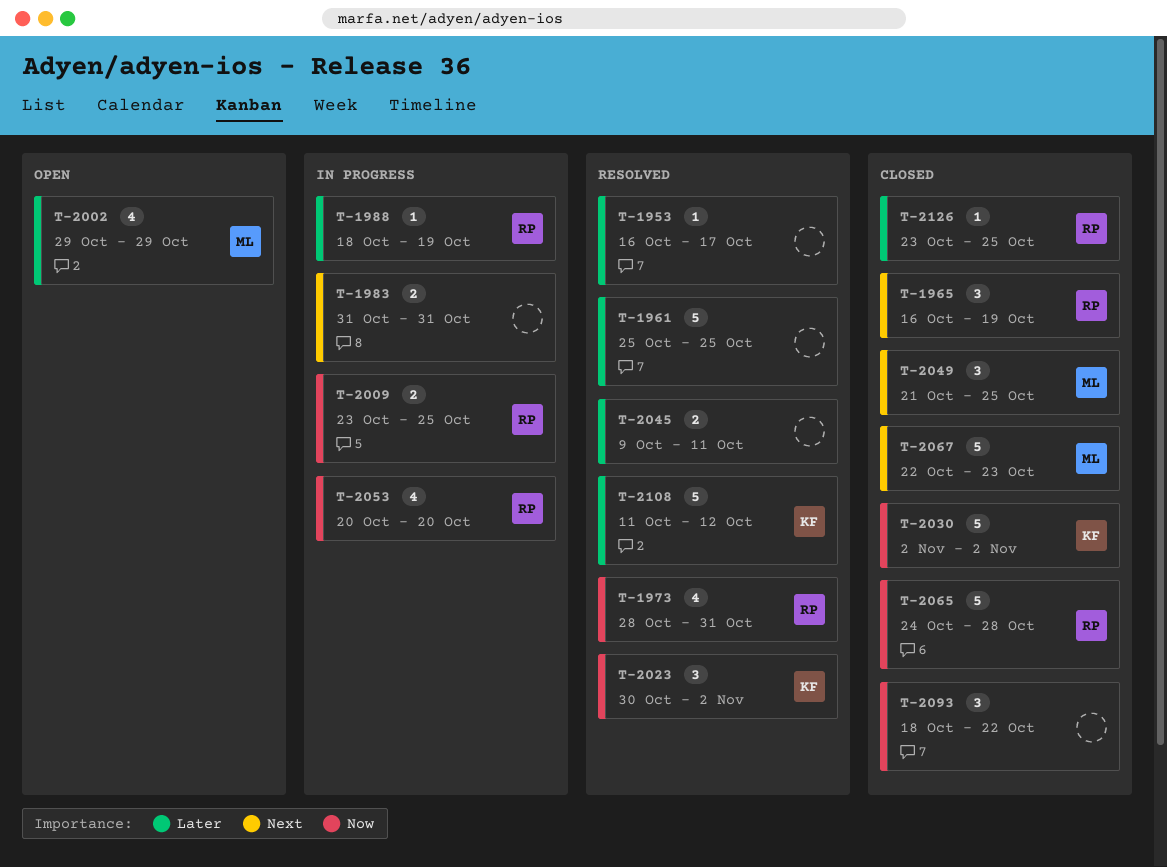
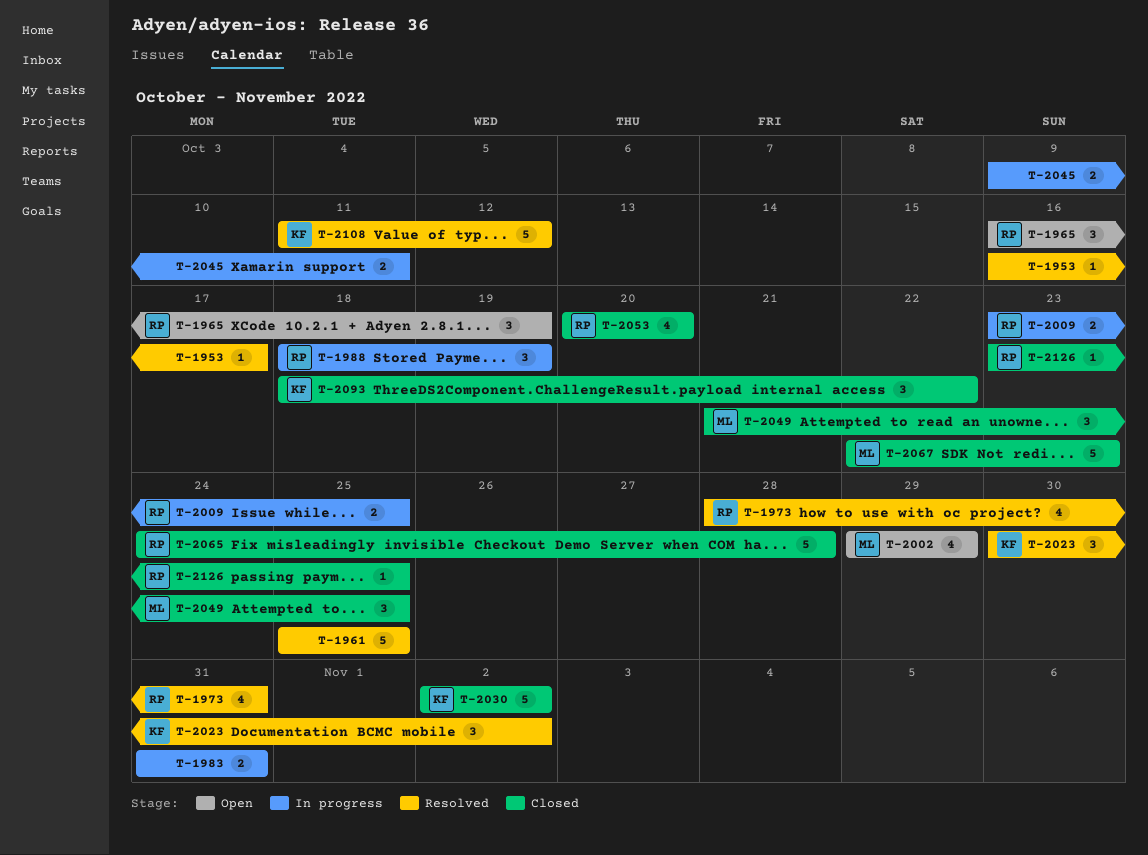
T-1965, status: Closed -> Open
T-1988, estimate: 1 -> 3
T-2045, status: Resolved -> In progress
T-2053, status: In progress -> Closed
T-2093, owner: none -> KF

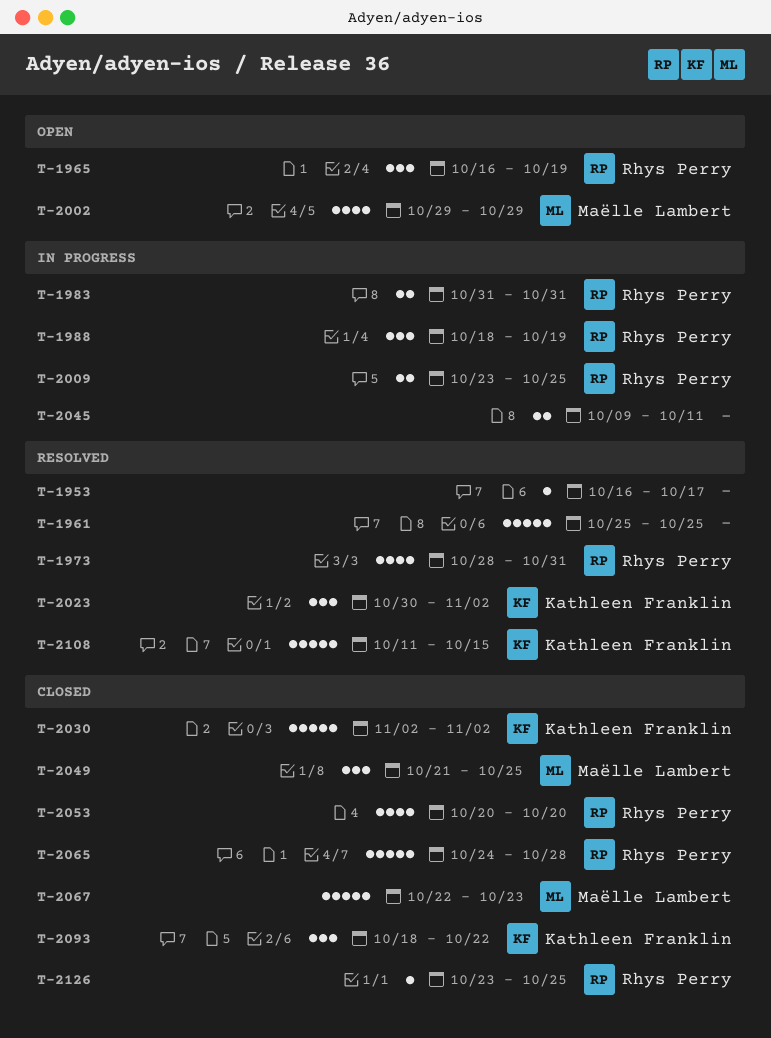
T-1983, owner: none -> Rhys Perry
T-2108, due: Oct 12 -> Oct 15

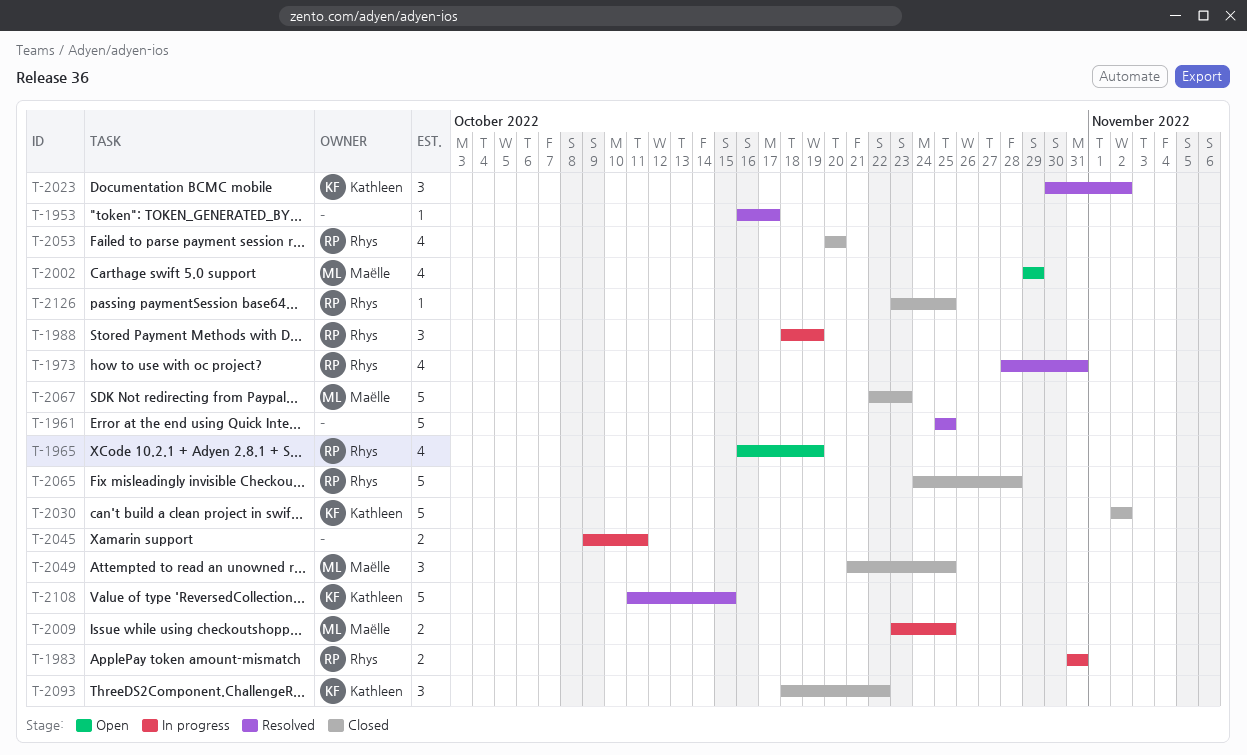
T-1965, estimate: 3 -> 4
T-2009, owner: Rhys Perry -> Maëlle Lambert

